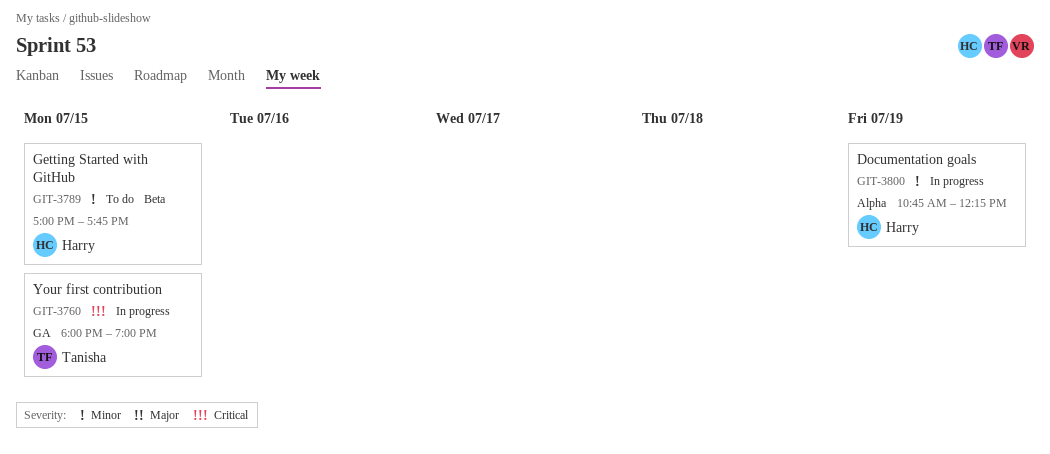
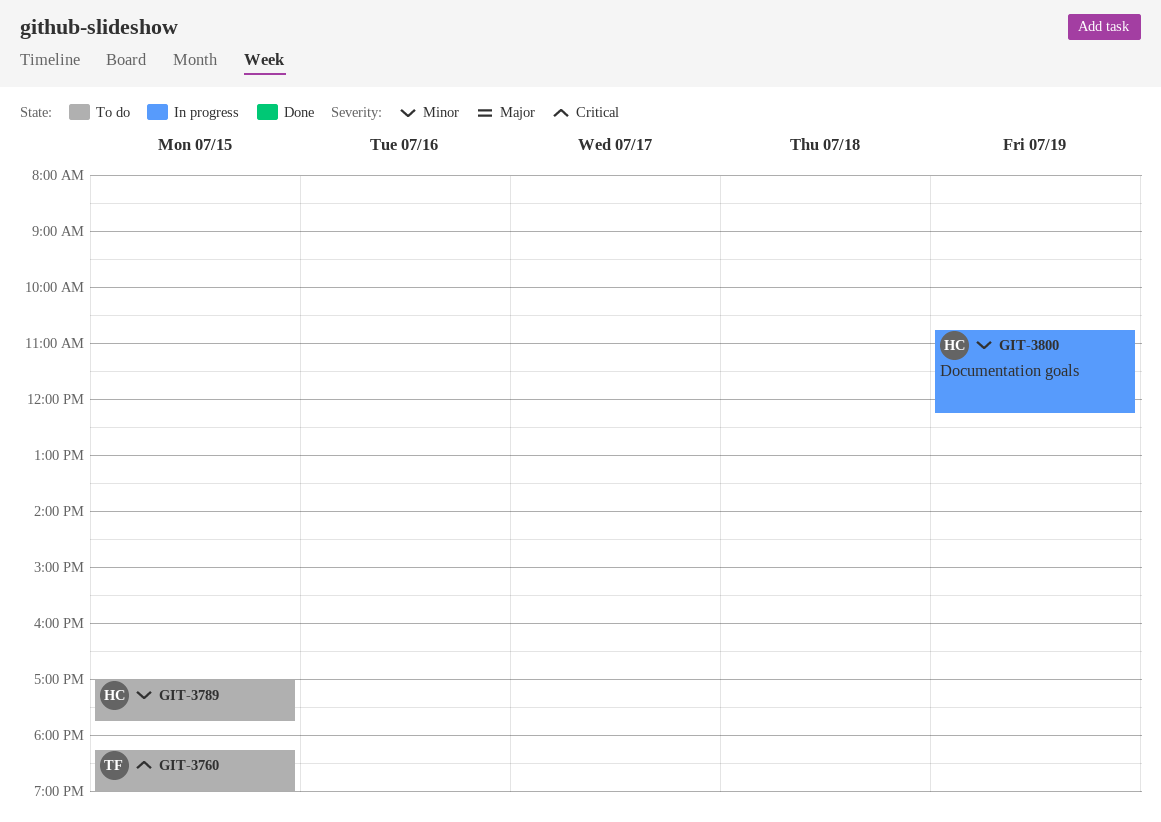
GIT-3760, status: In progress -> To do
GIT-3760, begins: 18:00 -> 18:15

